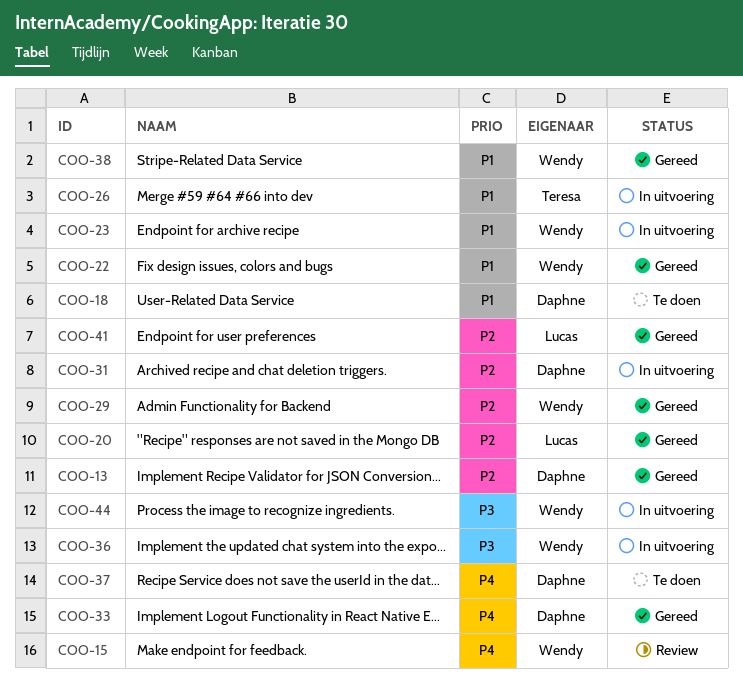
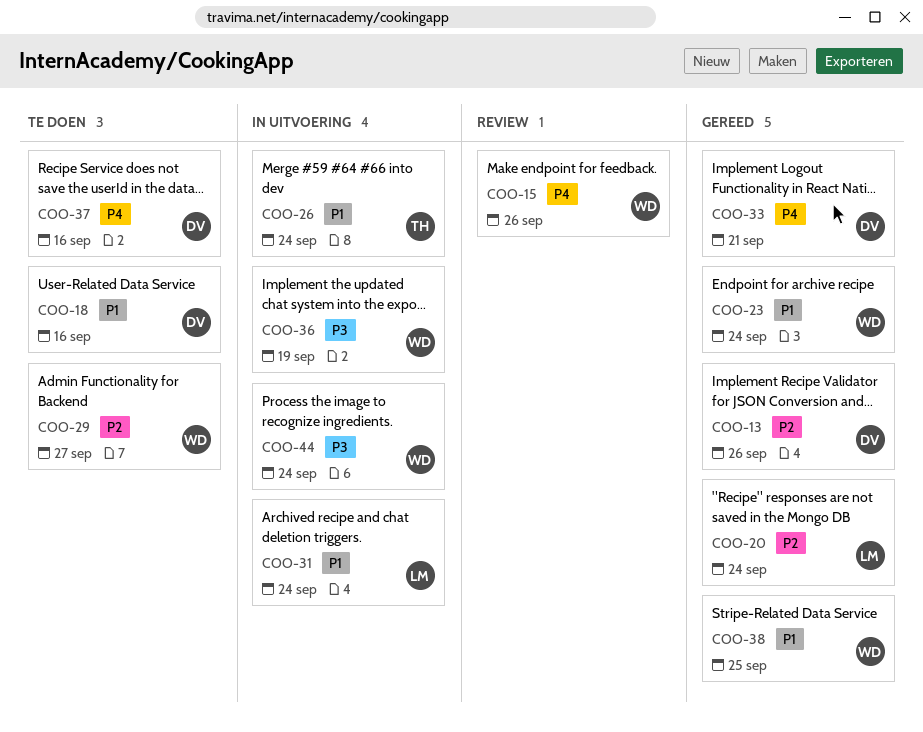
COO-22: present -> none
COO-23, status: In uitvoering -> Gereed
COO-29, status: Gereed -> Te doen
COO-31, owner: Daphne -> Lucas
COO-31, priority: P2 -> P1
COO-41: present -> none

